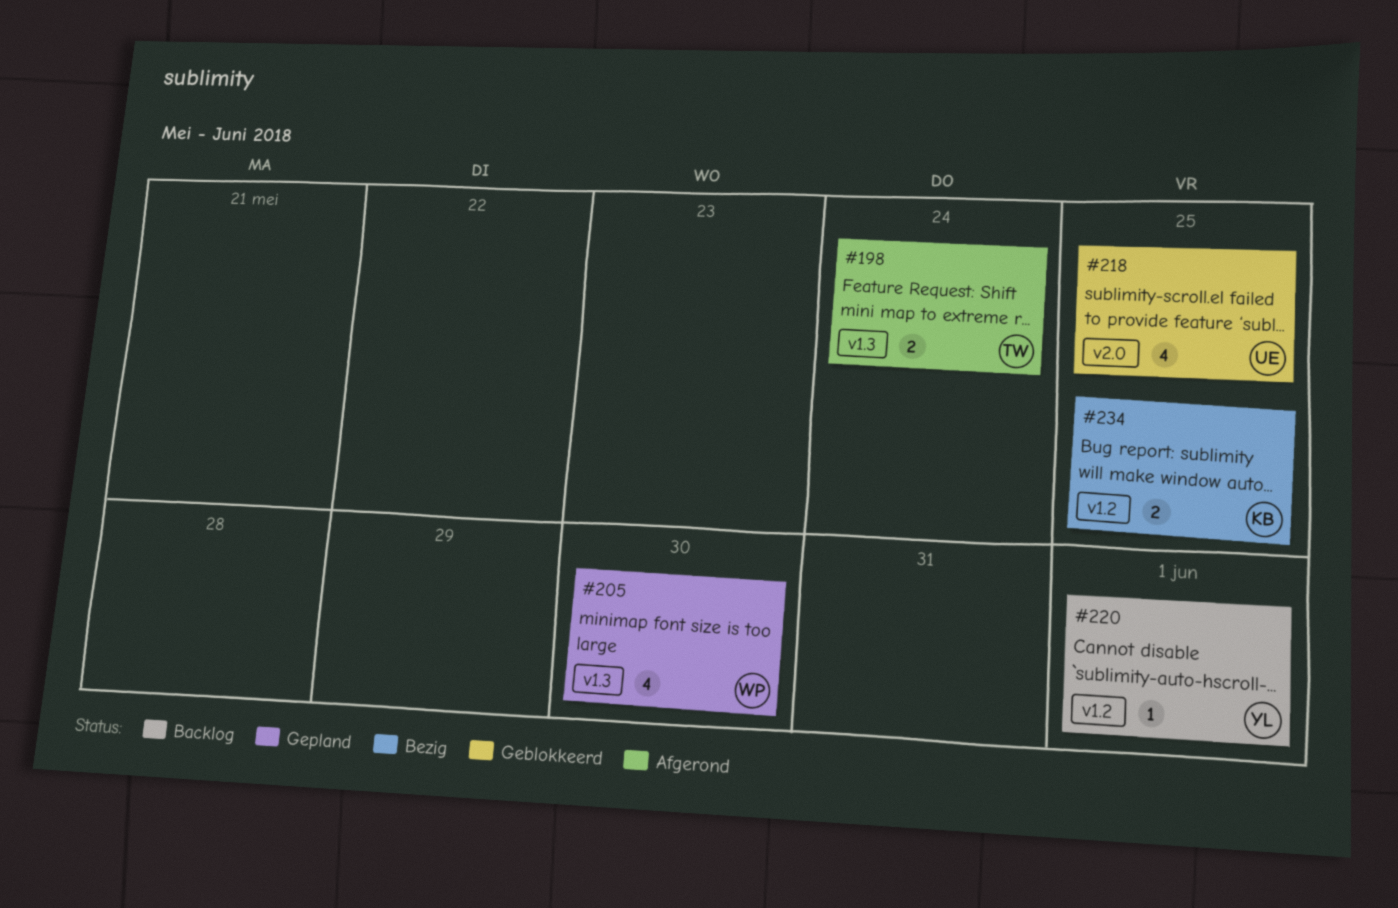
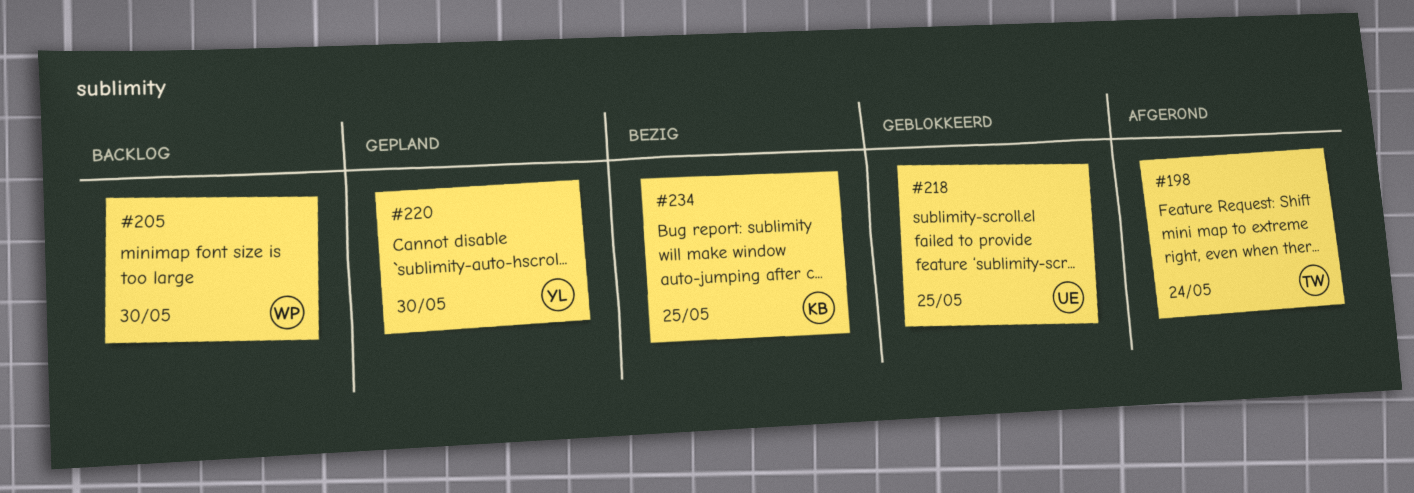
#205, status: Gepland -> Backlog
#220, status: Backlog -> Gepland
#220, due: Jun 1 -> May 30

